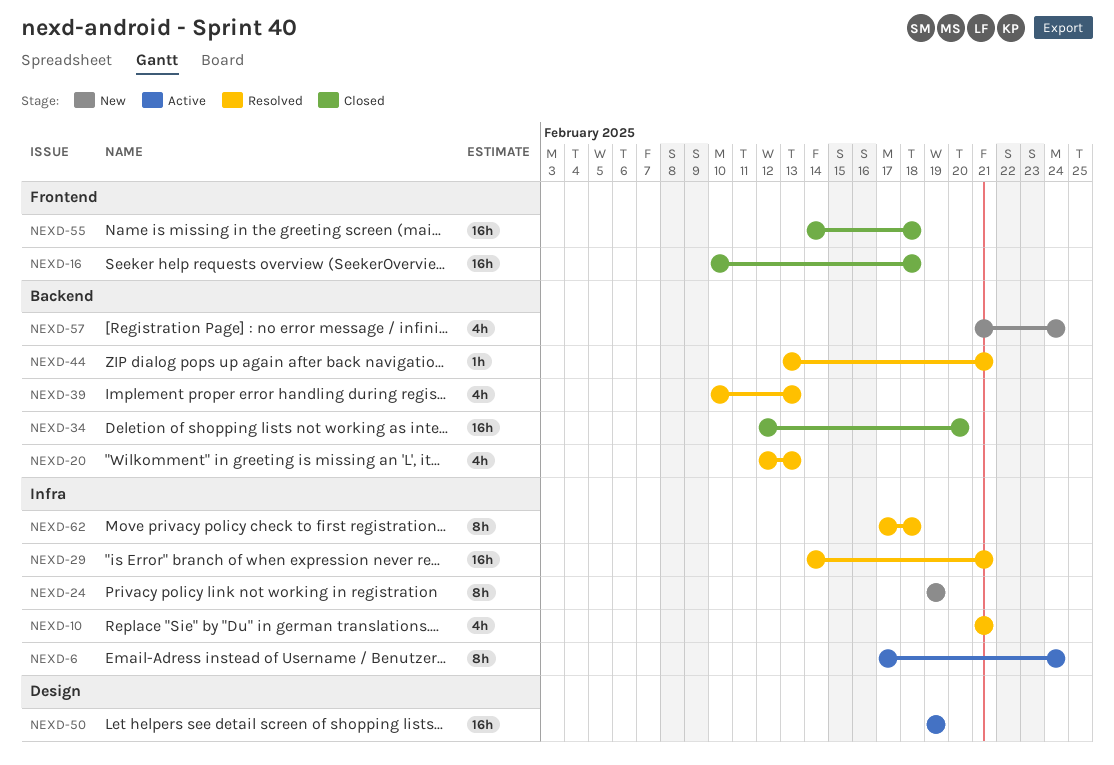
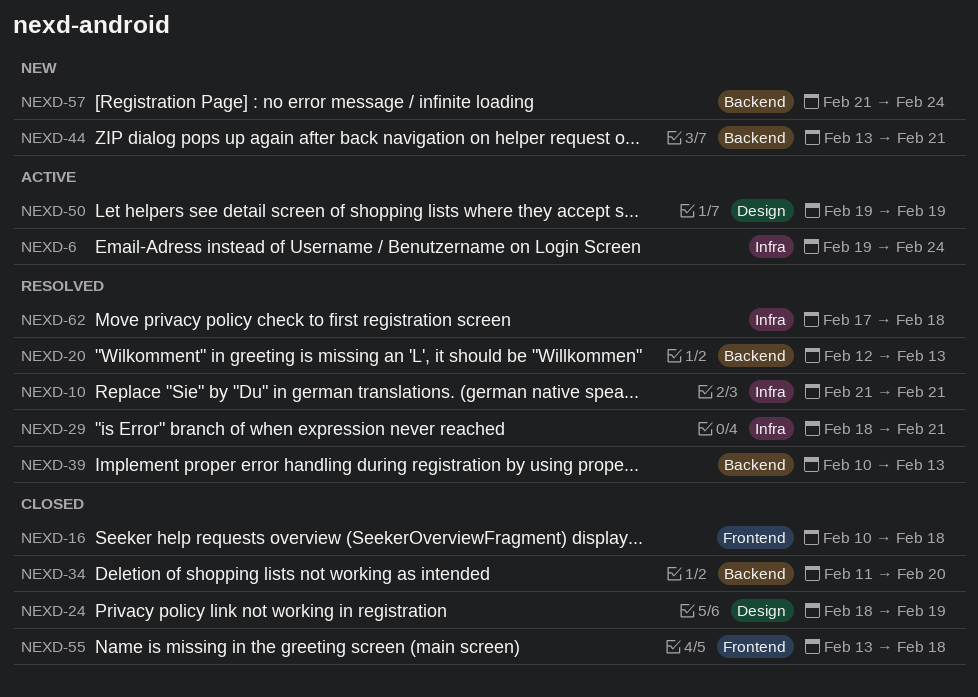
NEXD-6, start: Feb 17 -> Feb 19
NEXD-24, status: New -> Closed
NEXD-24, label: Infra -> Design
NEXD-24, start: Feb 19 -> Feb 18
NEXD-29, start: Feb 14 -> Feb 18
NEXD-34, start: Feb 12 -> Feb 11
NEXD-44, status: Resolved -> New
NEXD-55, start: Feb 14 -> Feb 13

